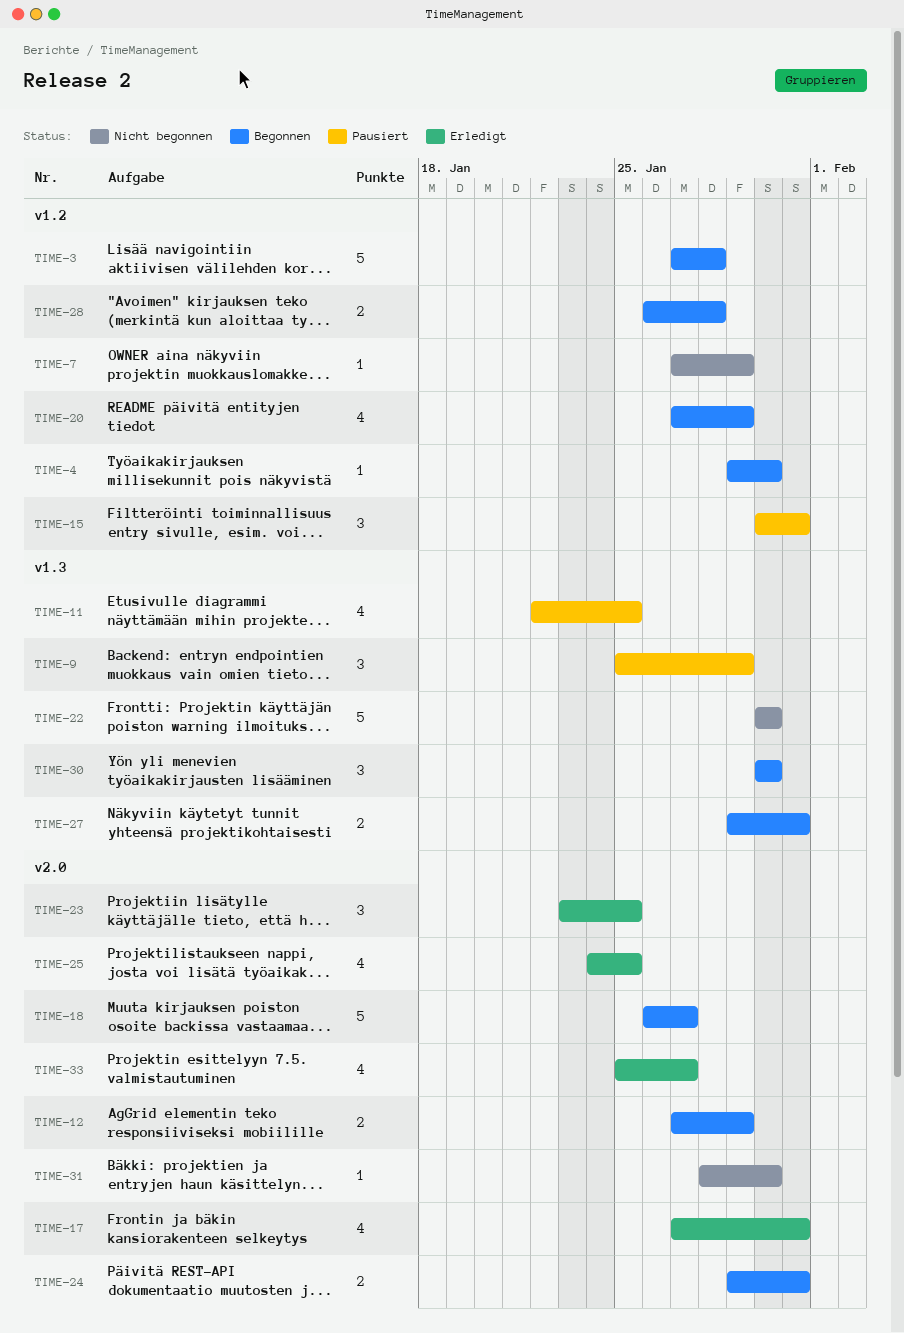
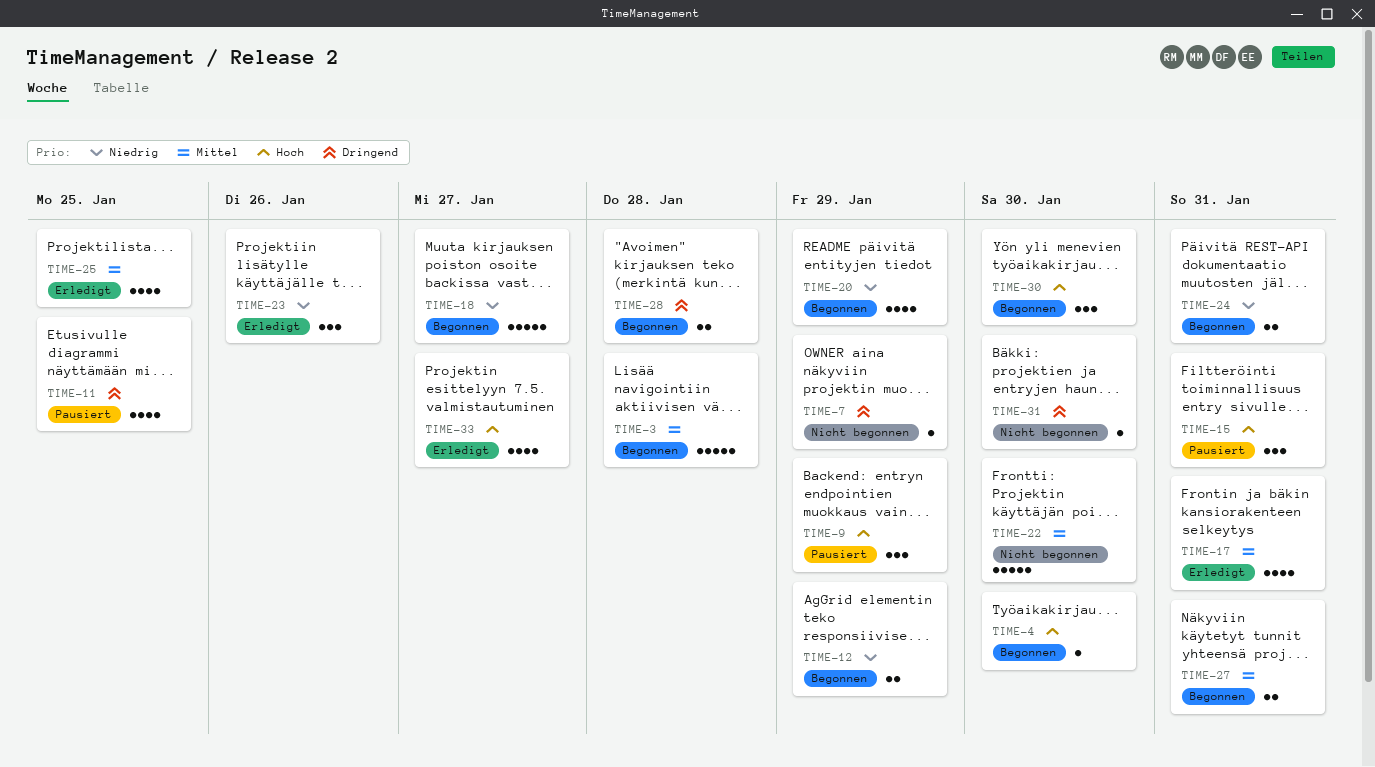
TIME-23, due: Jan 25 -> Jan 26

